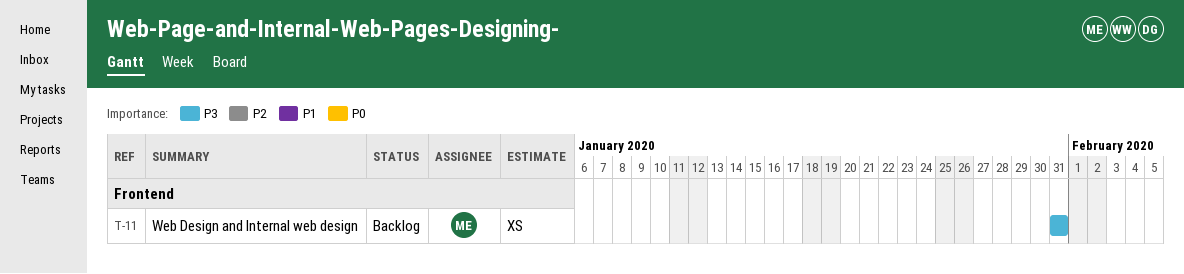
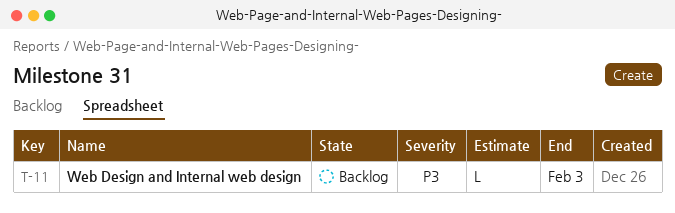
T-11, estimate: XS -> L
T-11, due: Jan 31 -> Feb 3

